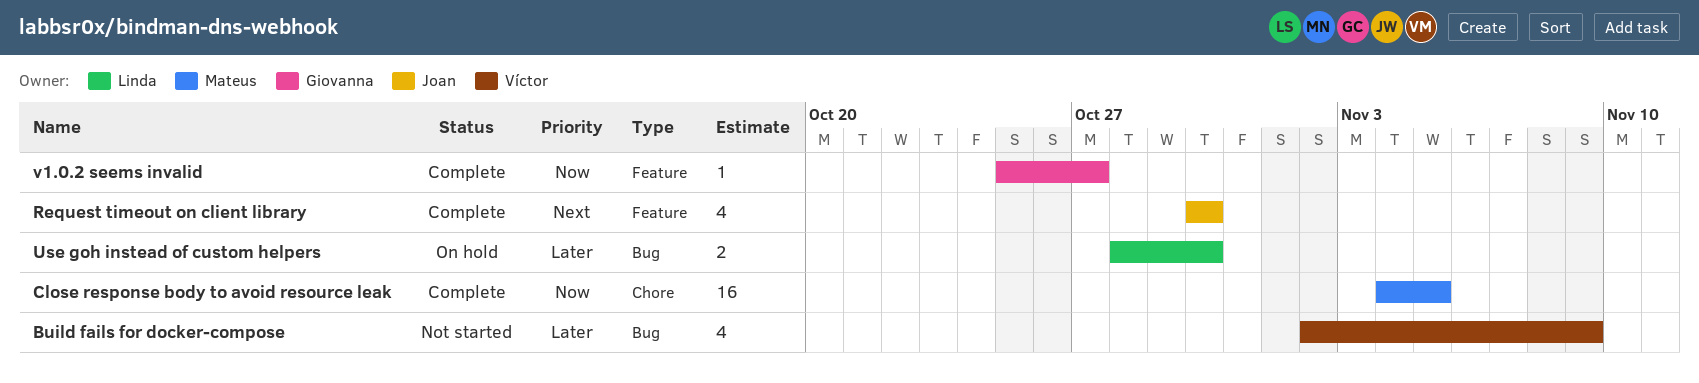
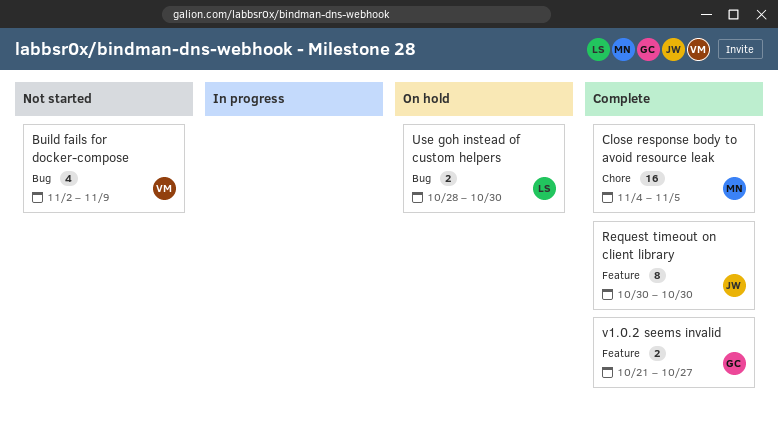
Request timeout on client library, estimate: 4 -> 8
v1.0.2 seems invalid, estimate: 1 -> 2
v1.0.2 seems invalid, start: Oct 25 -> Oct 21

